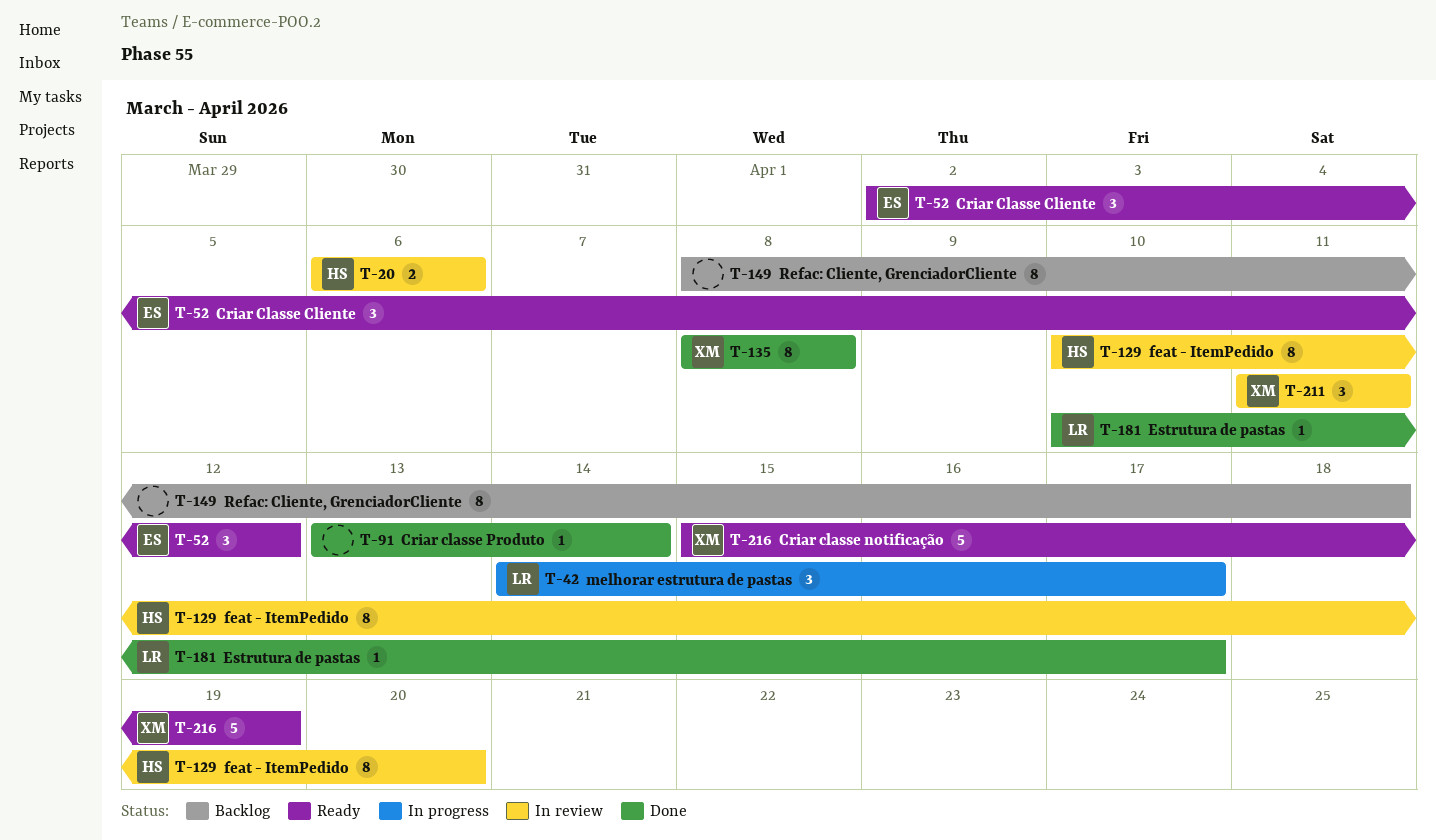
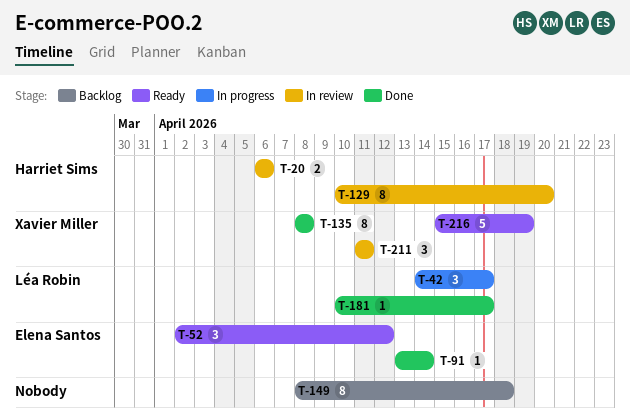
T-91, owner: none -> Elena Santos

